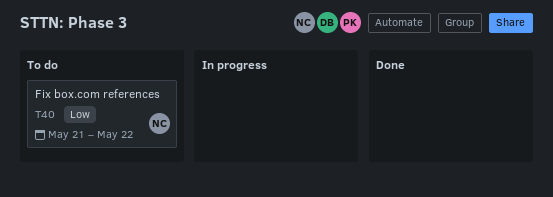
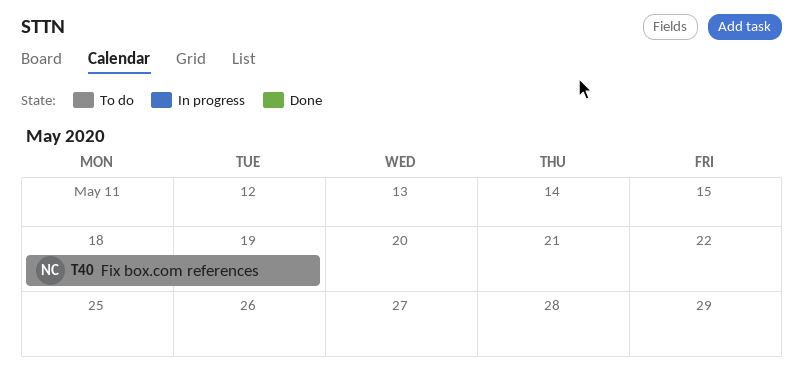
T40, start: May 21 -> May 18
T40, due: May 22 -> May 19

